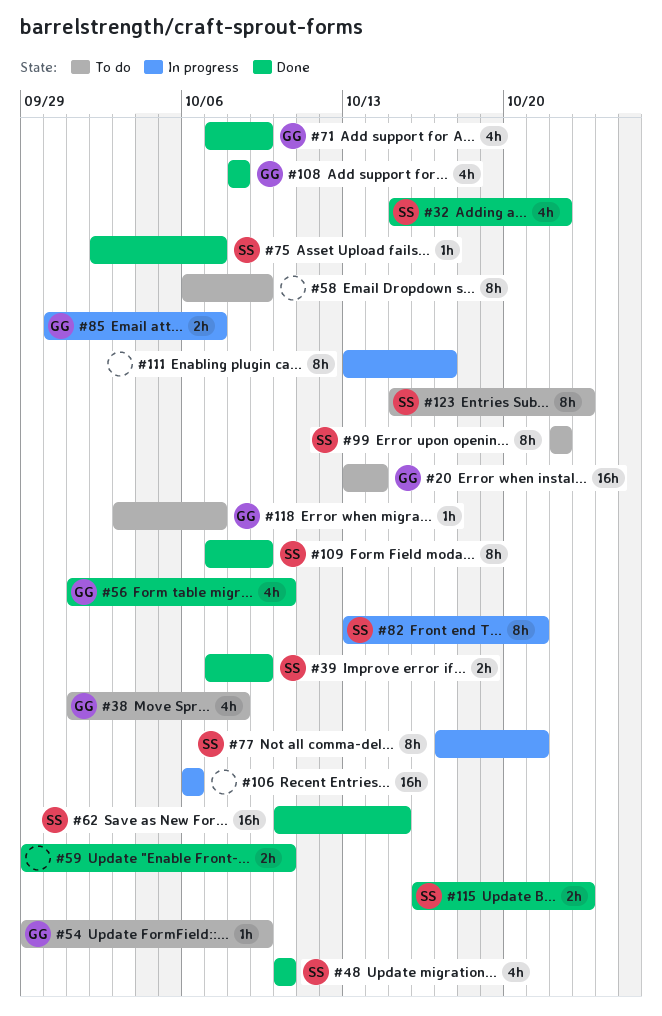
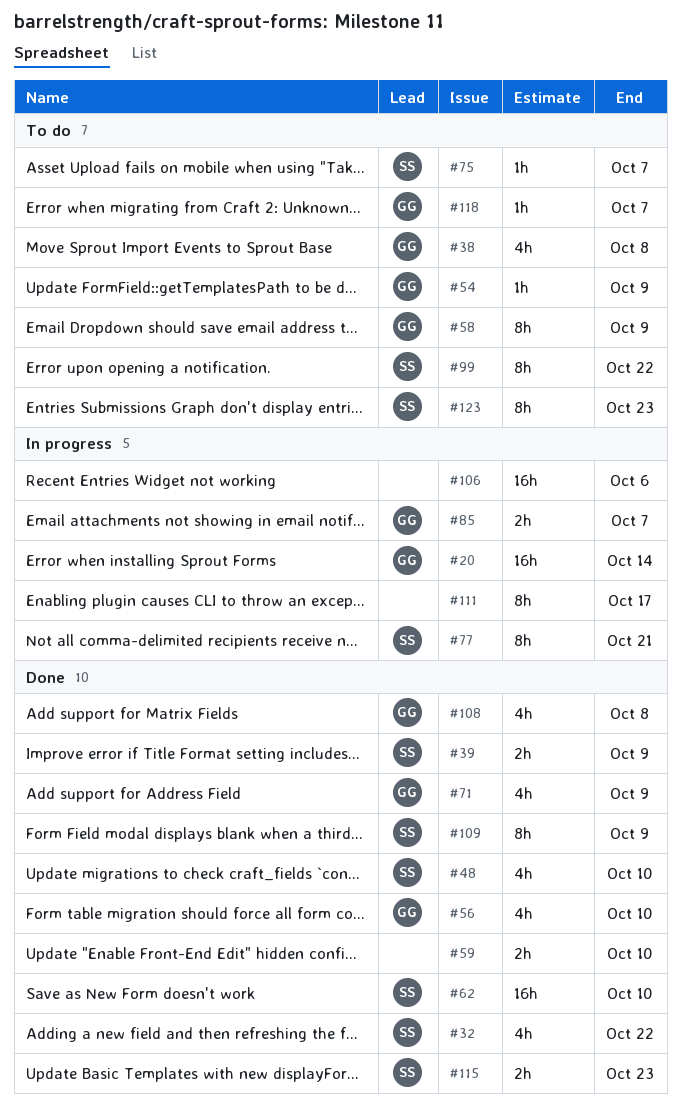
#20, status: To do -> In progress
#58, owner: none -> GG
#62, due: Oct 15 -> Oct 10
#75, status: Done -> To do
#82: present -> none

